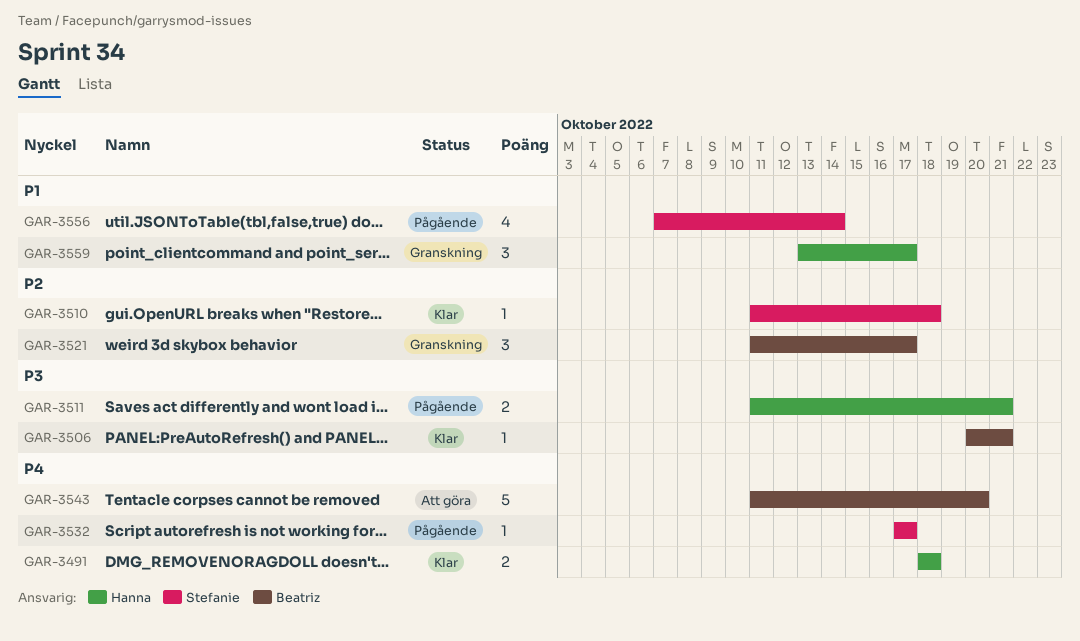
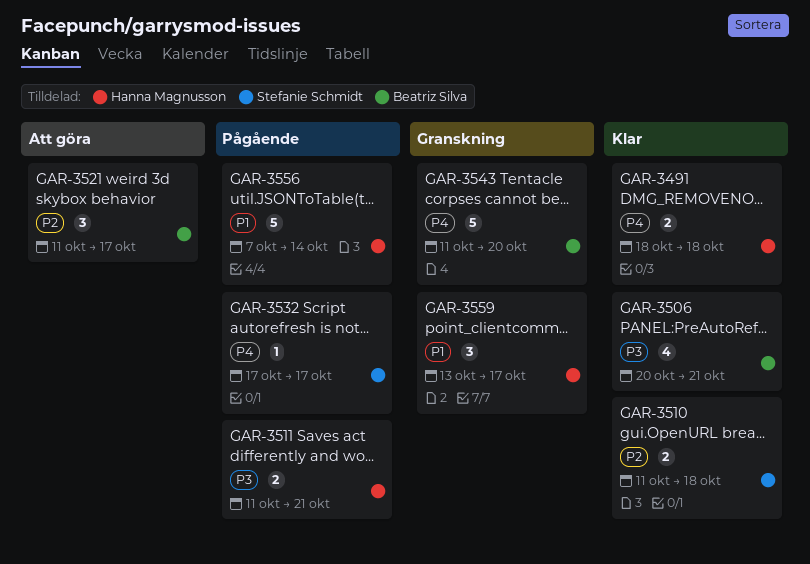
GAR-3506, estimate: 1 -> 4
GAR-3510, estimate: 1 -> 2
GAR-3521, status: Granskning -> Att göra
GAR-3543, status: Att göra -> Granskning
GAR-3556, owner: Stefanie Schmidt -> Hanna Magnusson
GAR-3556, estimate: 4 -> 5

